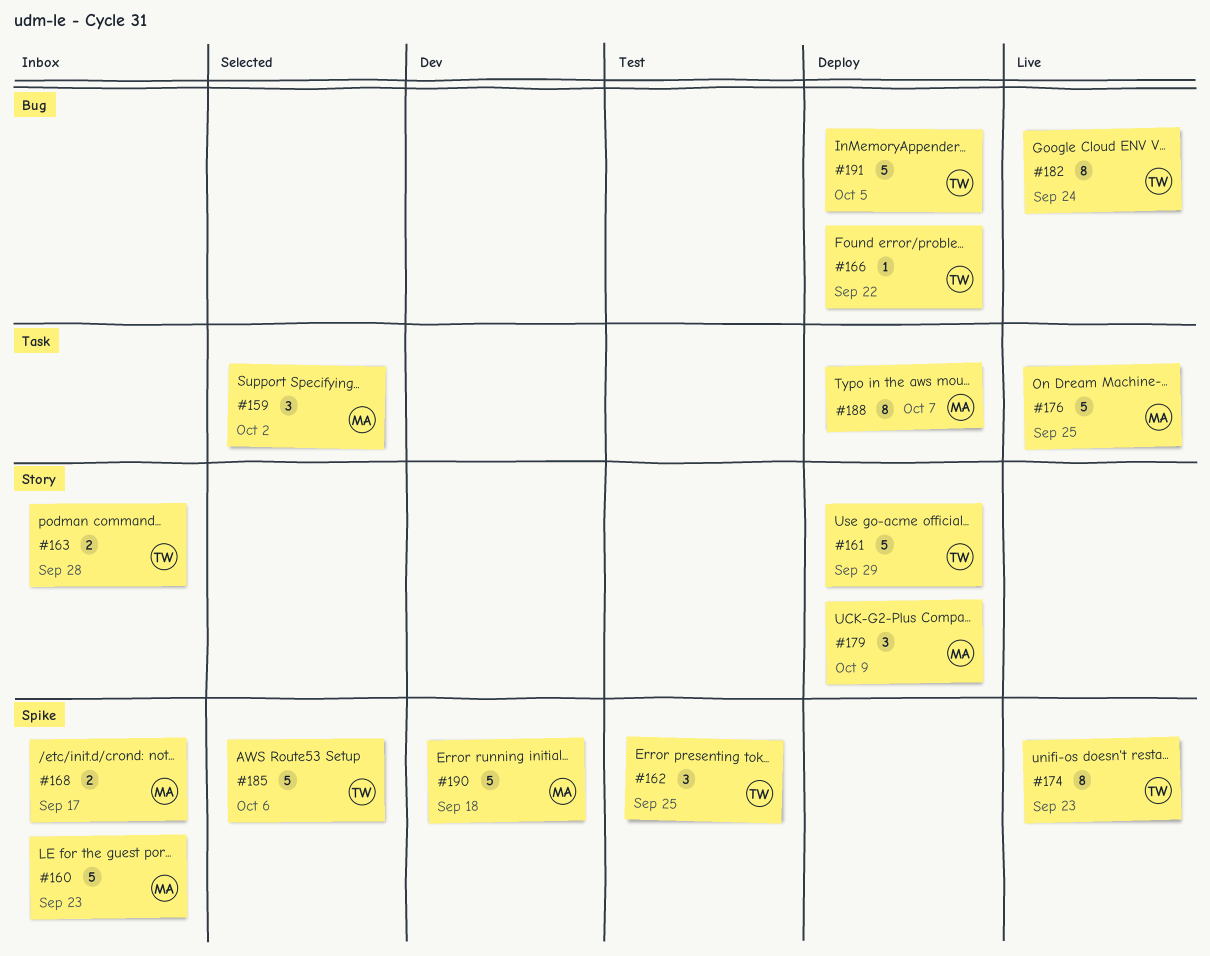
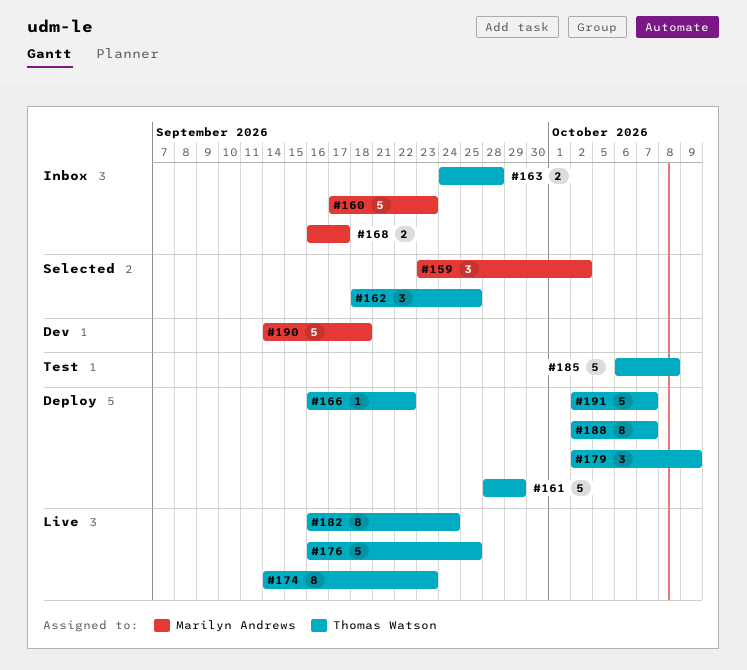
#162, status: Test -> Selected
#176, owner: Marilyn Andrews -> Thomas Watson
#179, owner: Marilyn Andrews -> Thomas Watson
#185, status: Selected -> Test
#185, due: Oct 6 -> Oct 8
#188, owner: Marilyn Andrews -> Thomas Watson
#191, due: Oct 5 -> Oct 7

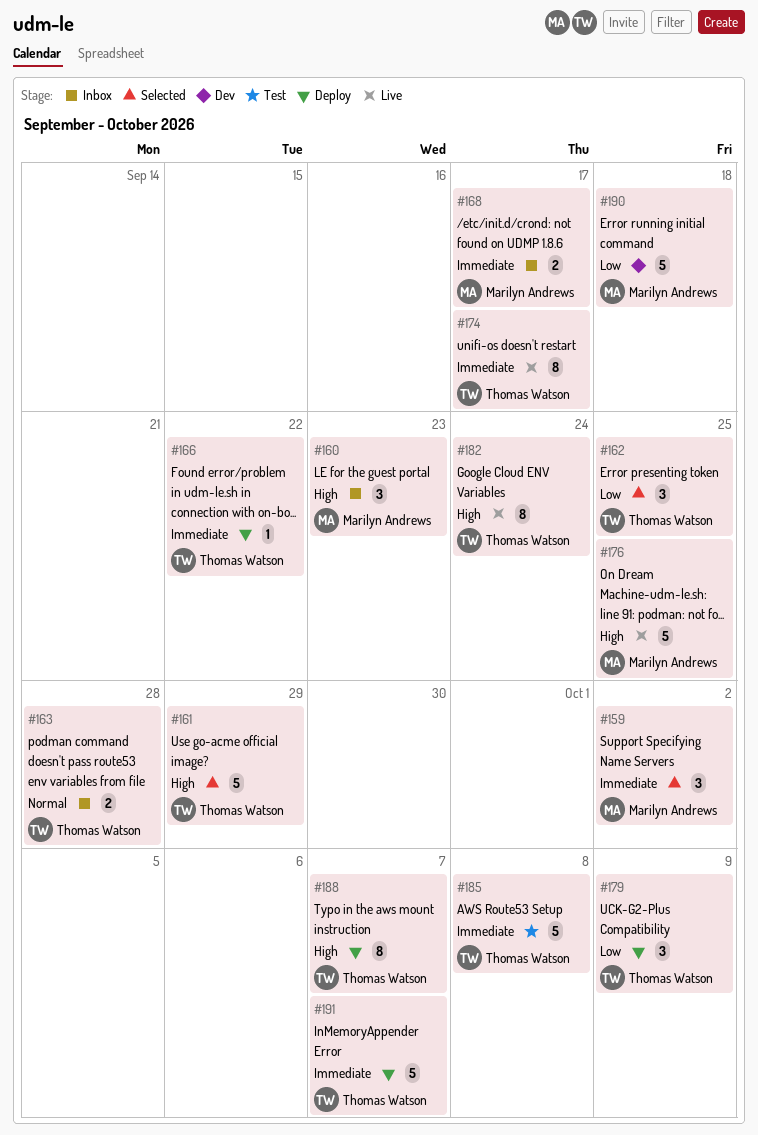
#160, estimate: 5 -> 3
#161, status: Deploy -> Selected
#174, due: Sep 23 -> Sep 17
#176, owner: Thomas Watson -> Marilyn Andrews

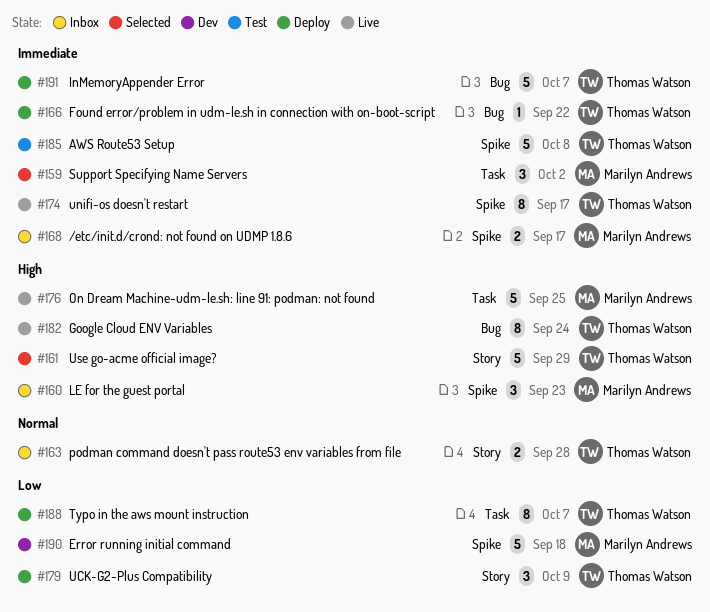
#162: present -> none
#188, priority: High -> Low

